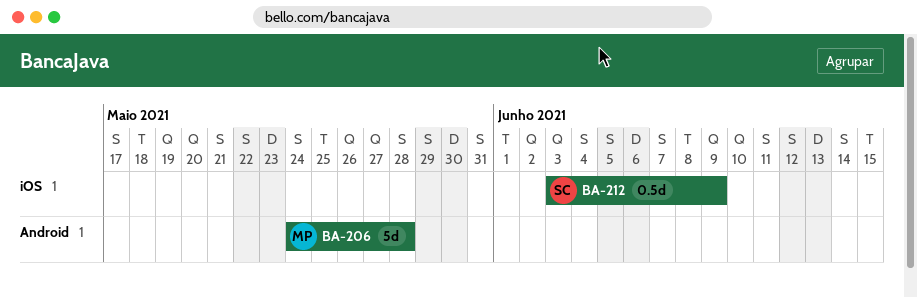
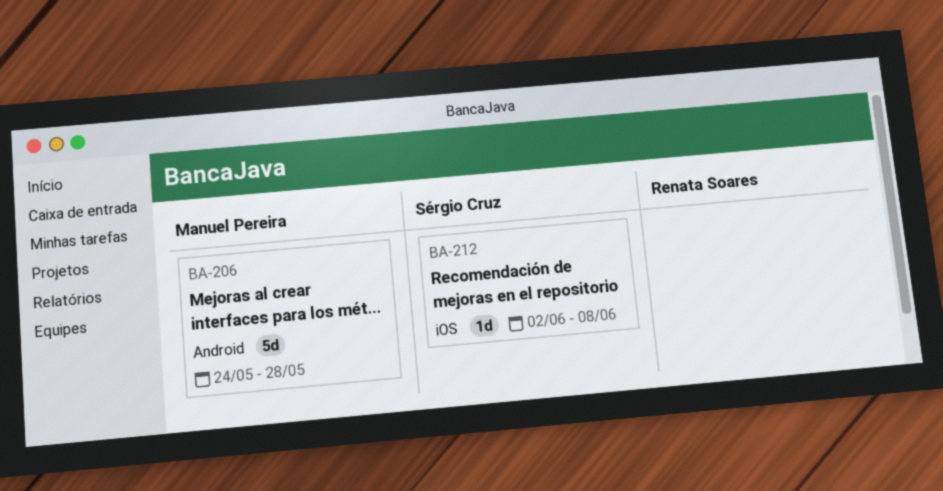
BA-212, estimate: 0.5d -> 1d
BA-212, start: Jun 3 -> Jun 2
BA-212, due: Jun 9 -> Jun 8

